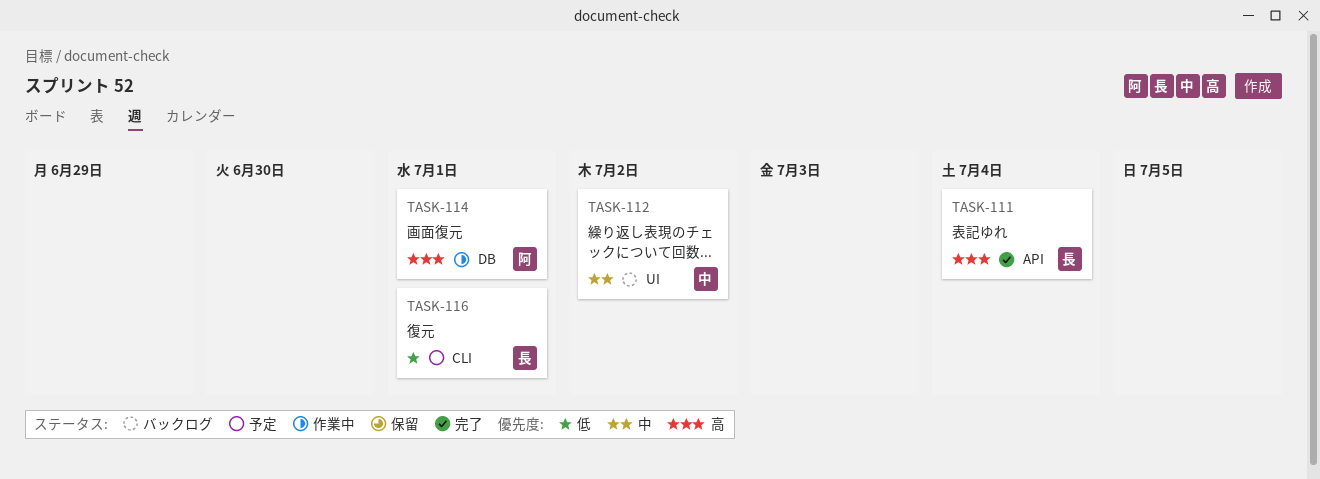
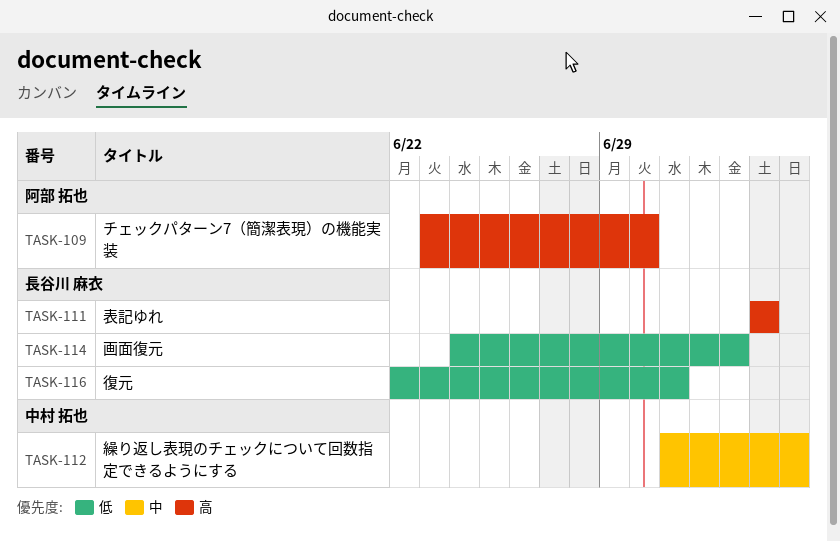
TASK-109: none -> present
TASK-112, due: Jul 2 -> Jul 5
TASK-114, owner: 阿部 拓也 -> 長谷川 麻衣
TASK-114, priority: 高 -> 低
TASK-114, due: Jul 1 -> Jul 3

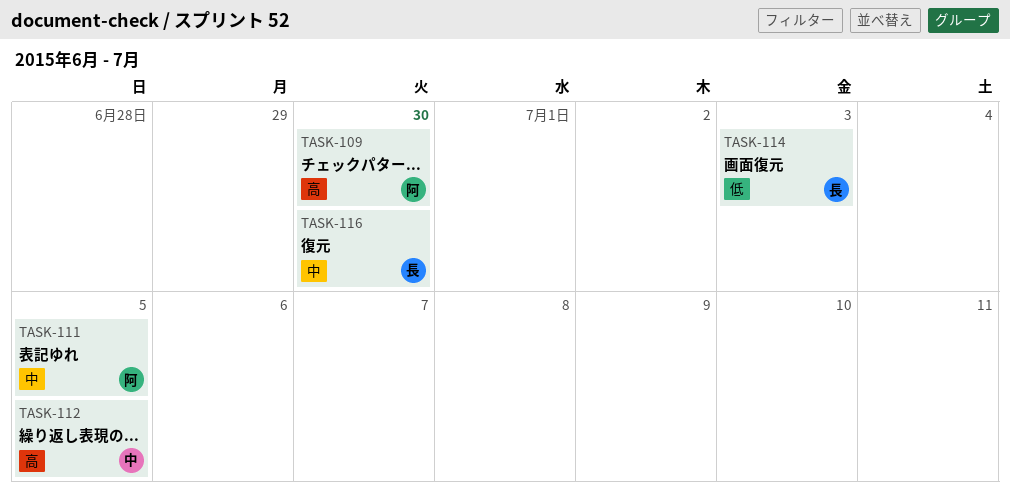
TASK-111, owner: 長谷川 麻衣 -> 阿部 拓也
TASK-111, priority: 高 -> 中
TASK-111, due: Jul 4 -> Jul 5
TASK-112, priority: 中 -> 高
TASK-116, priority: 低 -> 中
TASK-116, due: Jul 1 -> Jun 30

